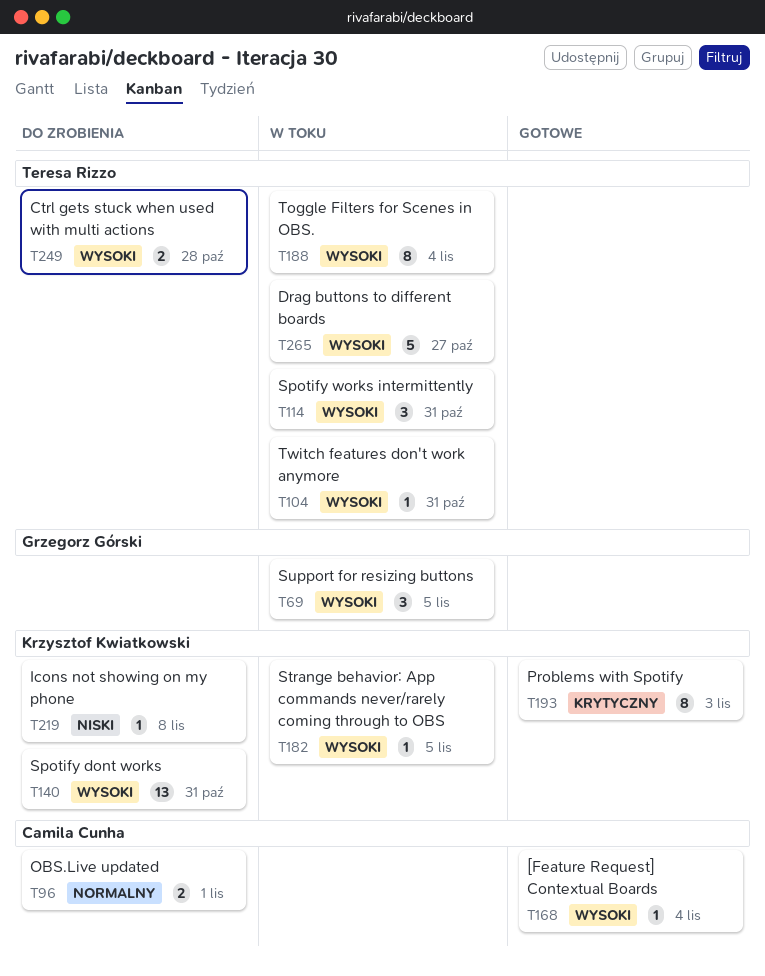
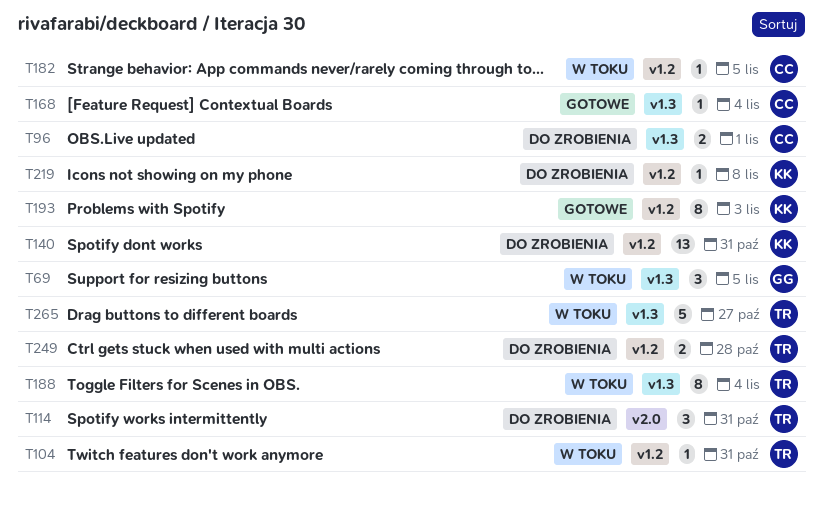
T114, status: W toku -> Do zrobienia
T182, owner: Krzysztof Kwiatkowski -> Camila Cunha

